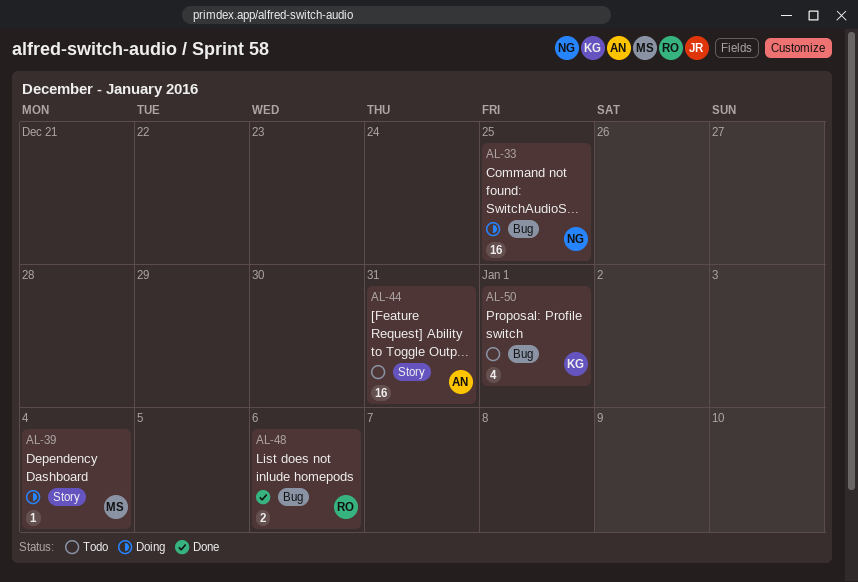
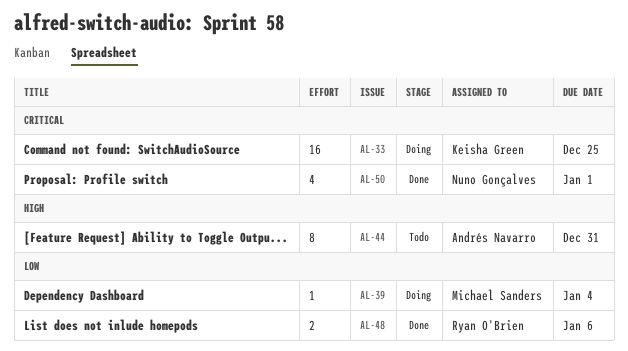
AL-33, owner: Nuno Gonçalves -> Keisha Green
AL-44, estimate: 16 -> 8
AL-50, status: Todo -> Done
AL-50, owner: Keisha Green -> Nuno Gonçalves

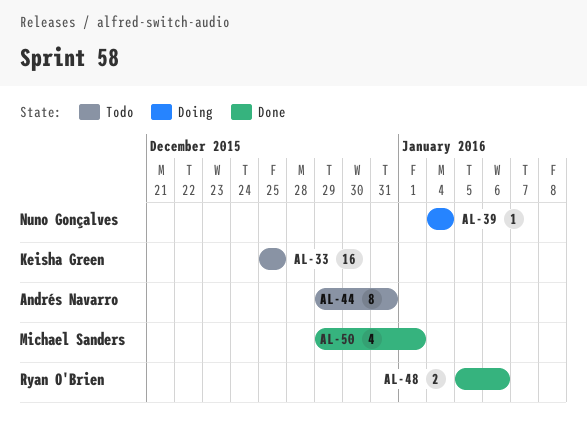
AL-33, status: Doing -> Todo
AL-39, owner: Michael Sanders -> Nuno Gonçalves
AL-50, owner: Nuno Gonçalves -> Michael Sanders

